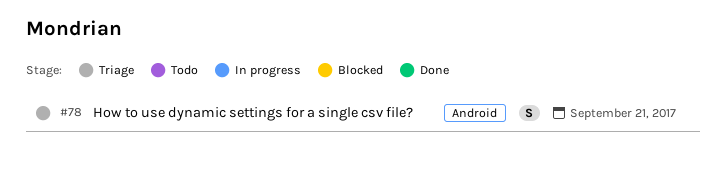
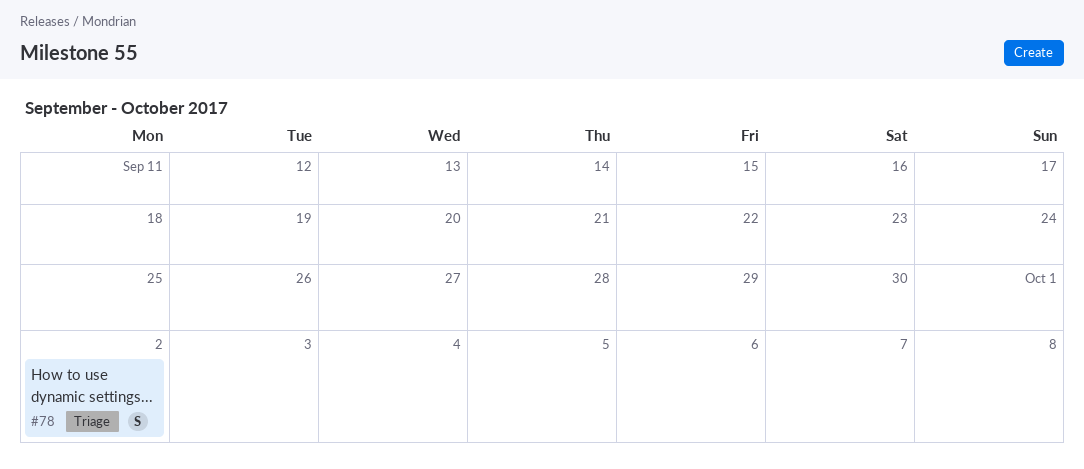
#78, due: Sep 21 -> Oct 2

